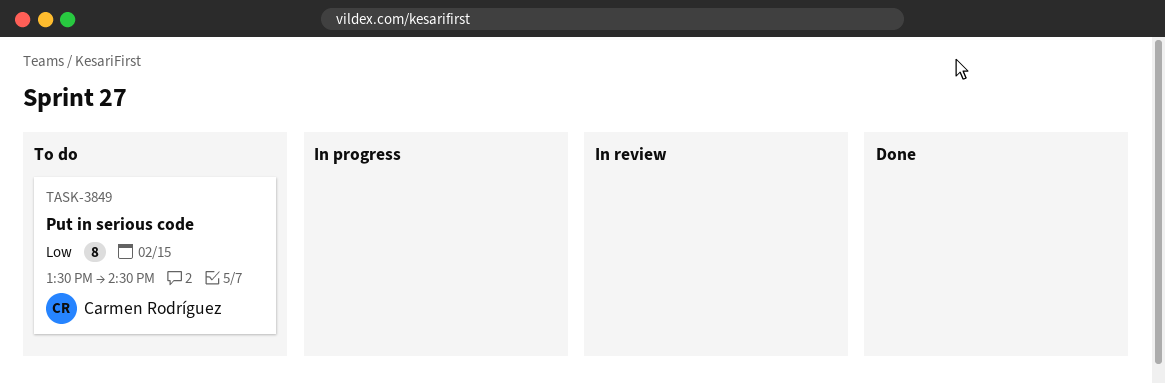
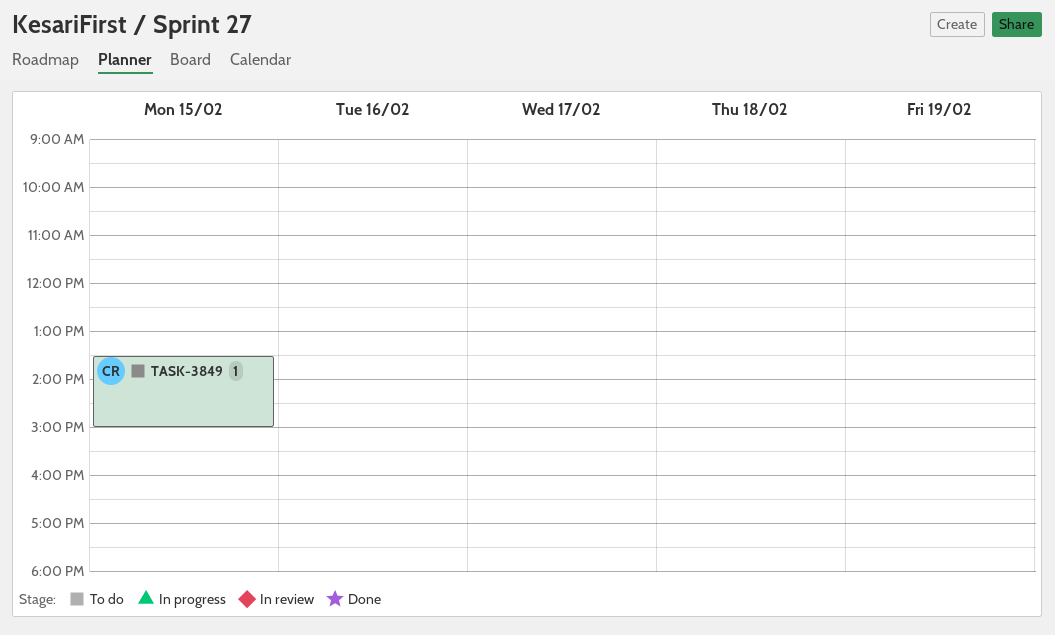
TASK-3849, estimate: 8 -> 1
TASK-3849, ends: 14:30 -> 15:00

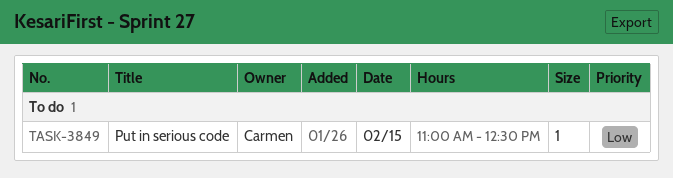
TASK-3849, begins: 13:30 -> 11:00
TASK-3849, ends: 15:00 -> 12:30

